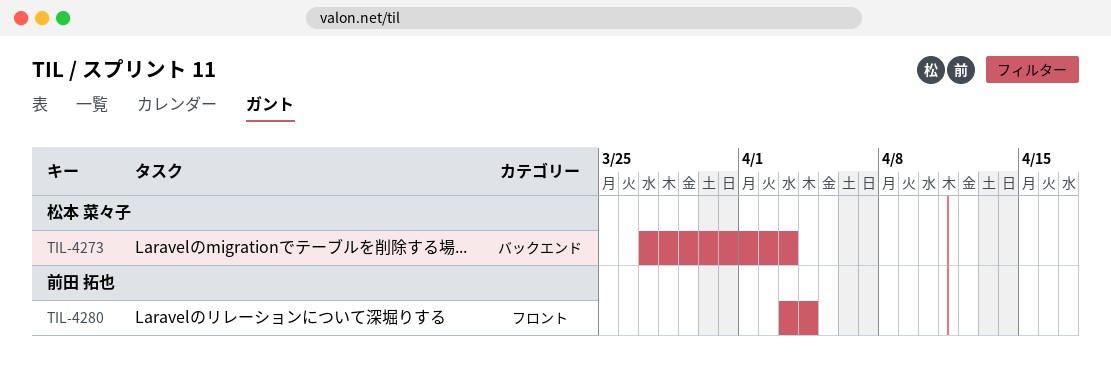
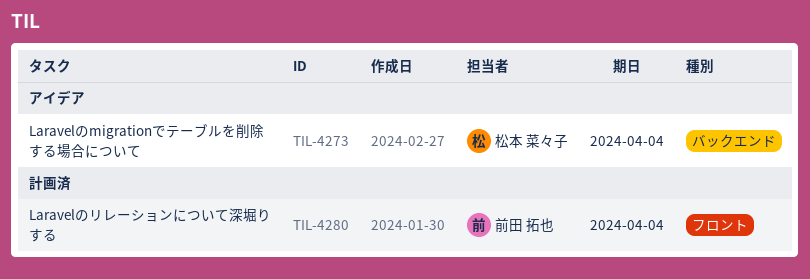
TIL-4273, due: Apr 3 -> Apr 4

